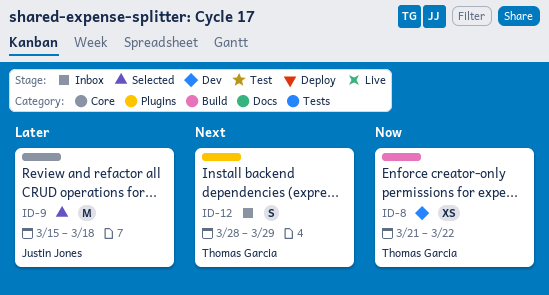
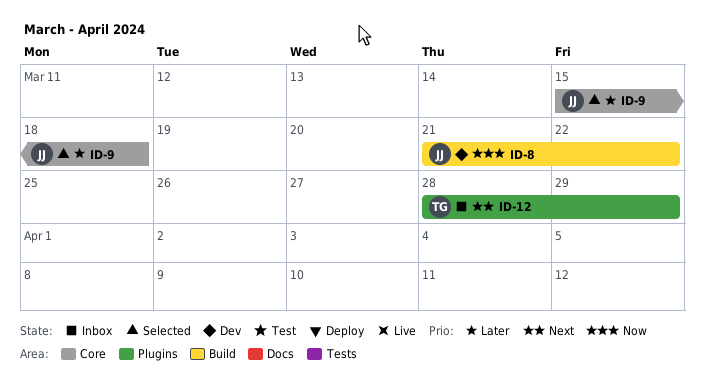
ID-8, owner: Thomas Garcia -> Justin Jones

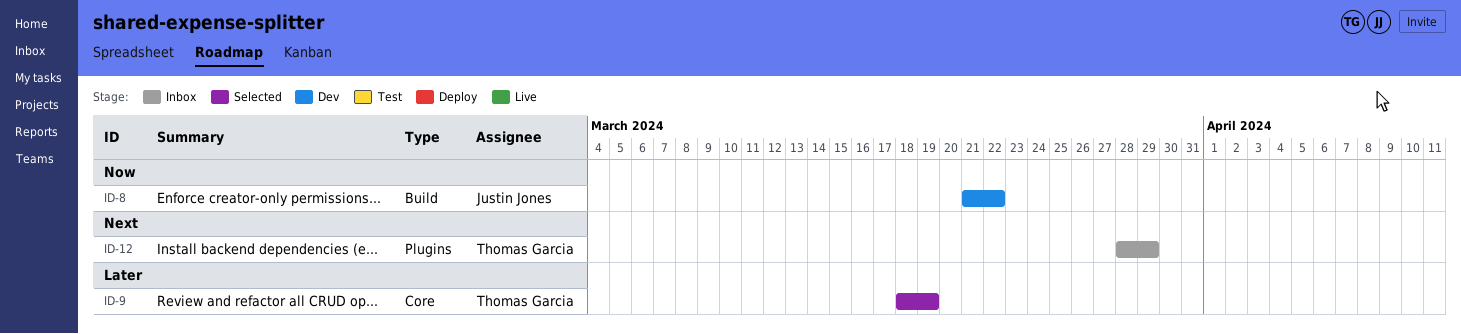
ID-9, owner: Justin Jones -> Thomas Garcia
ID-9, start: Mar 15 -> Mar 18
ID-9, due: Mar 18 -> Mar 19

